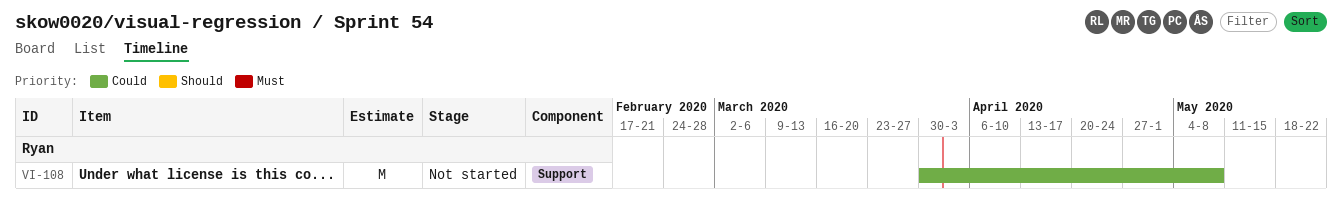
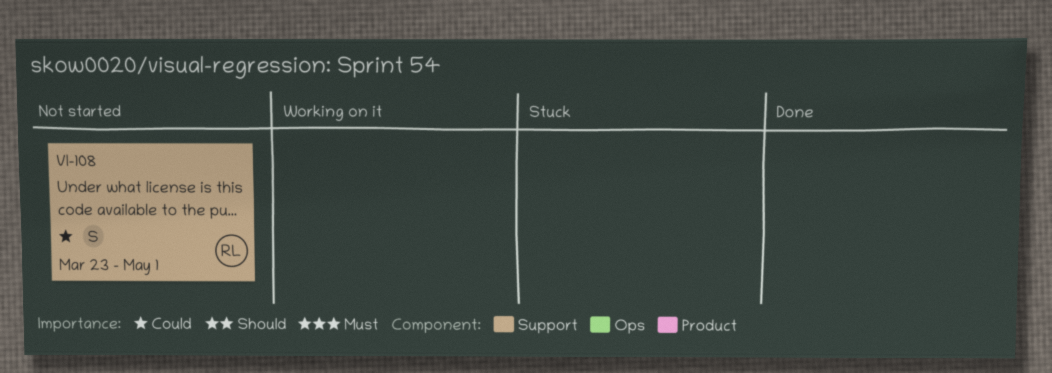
VI-108, estimate: M -> S
VI-108, start: Mar 30 -> Mar 23
VI-108, due: May 8 -> May 1

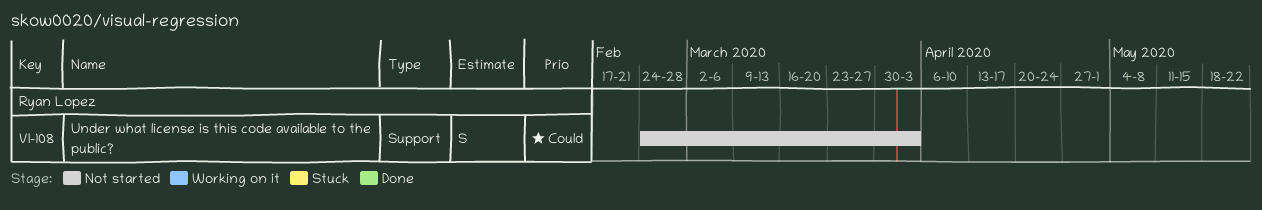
VI-108, start: Mar 23 -> Feb 24
VI-108, due: May 1 -> Apr 3

